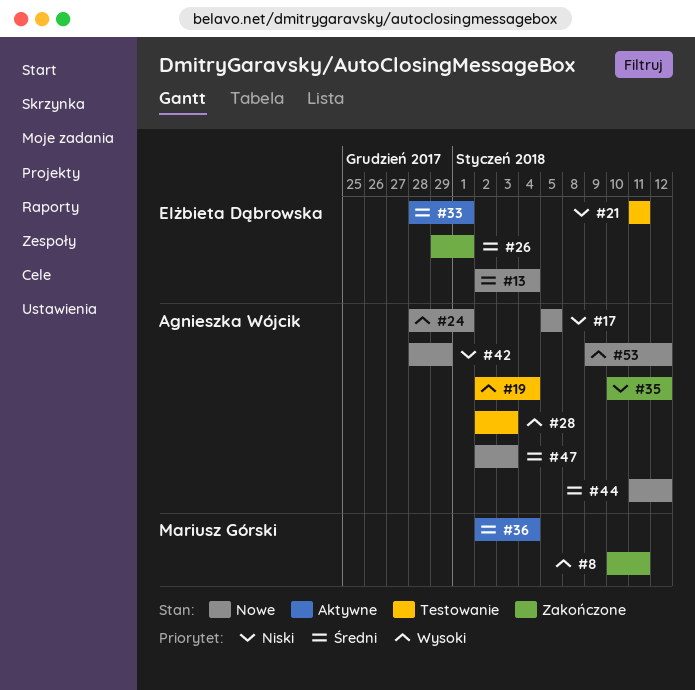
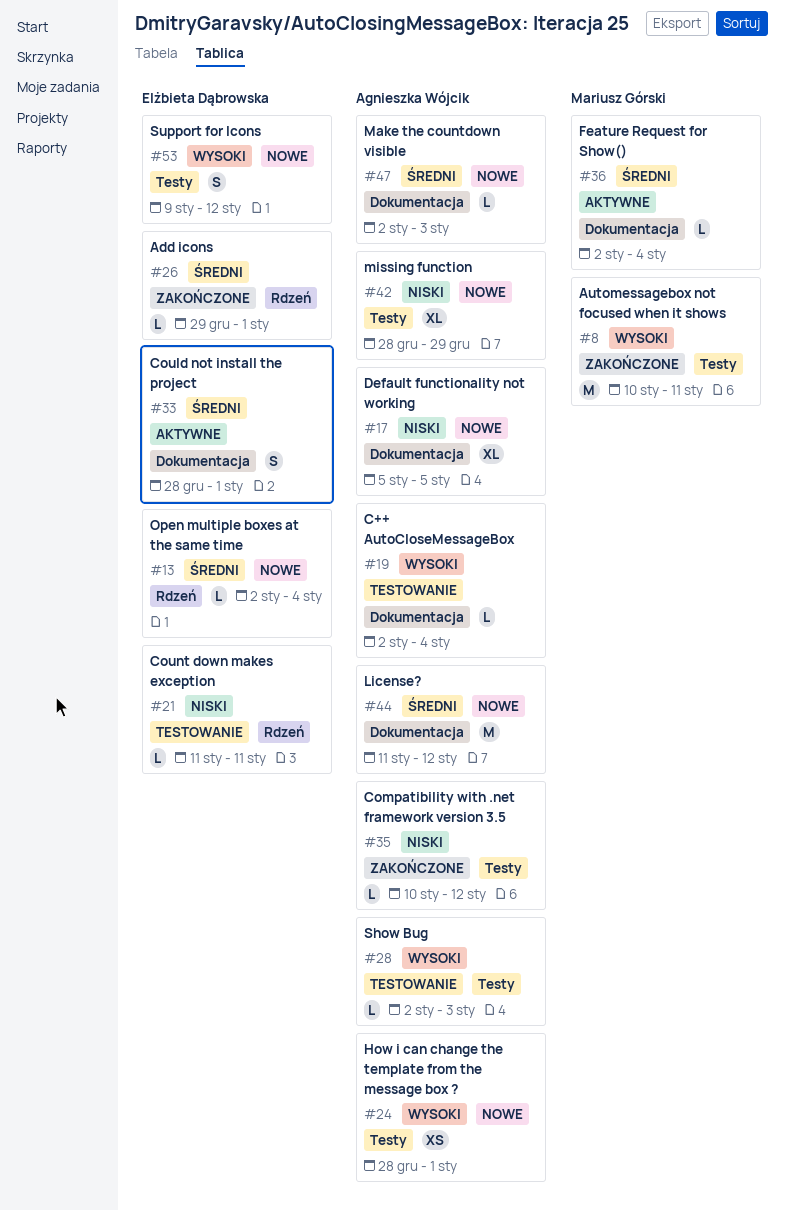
#53, owner: Agnieszka Wójcik -> Elżbieta Dąbrowska

